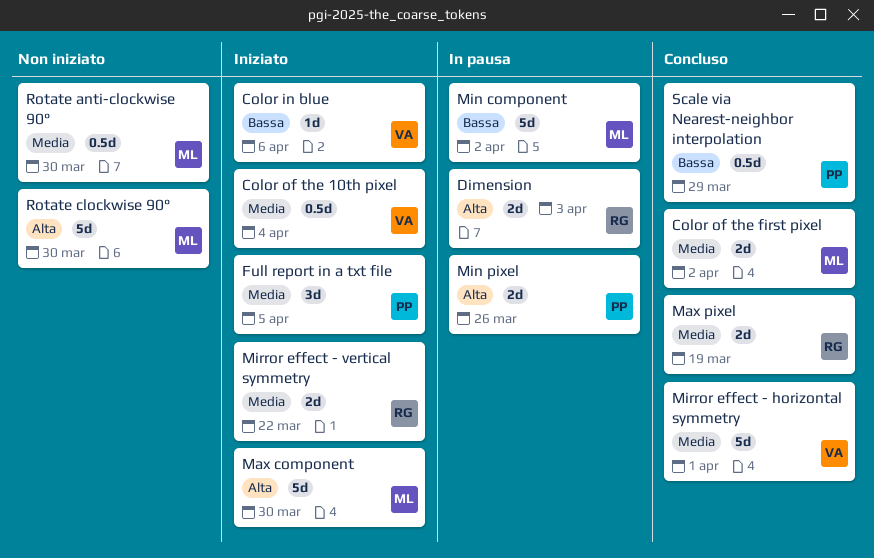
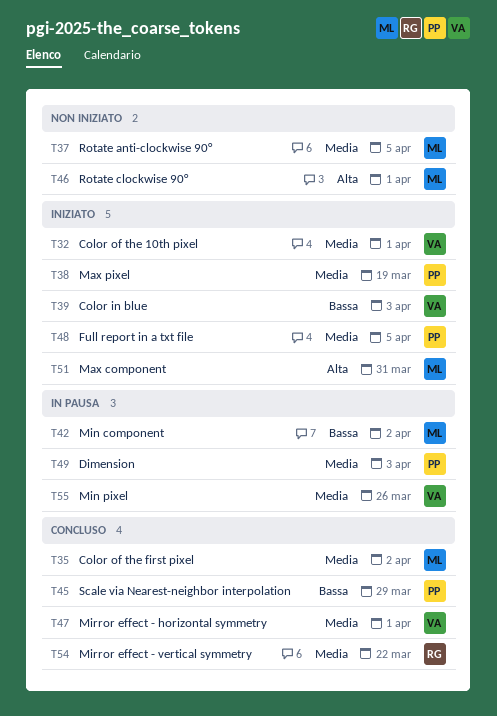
Color in blue, due: Apr 6 -> Apr 3
Color of the 10th pixel, due: Apr 4 -> Apr 1
Dimension, owner: RG -> PP
Dimension, priority: Alta -> Media
Max component, due: Mar 30 -> Mar 31
Max pixel, status: Concluso -> Iniziato
Max pixel, owner: RG -> PP
Min pixel, owner: PP -> VA
Min pixel, priority: Alta -> Media
Mirror effect - vertical symmetry, status: Iniziato -> Concluso
Rotate anti-clockwise 90°, due: Mar 30 -> Apr 5
Rotate clockwise 90°, due: Mar 30 -> Apr 1

